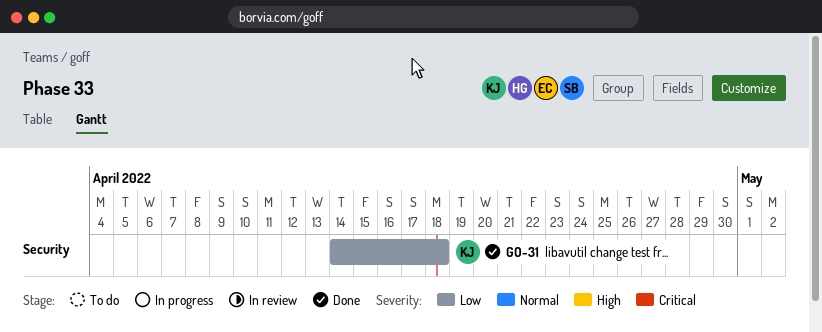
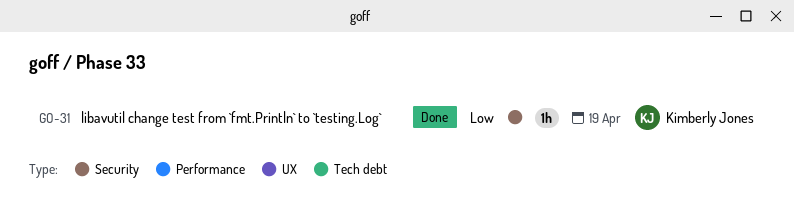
GO-31, due: Apr 18 -> Apr 19

